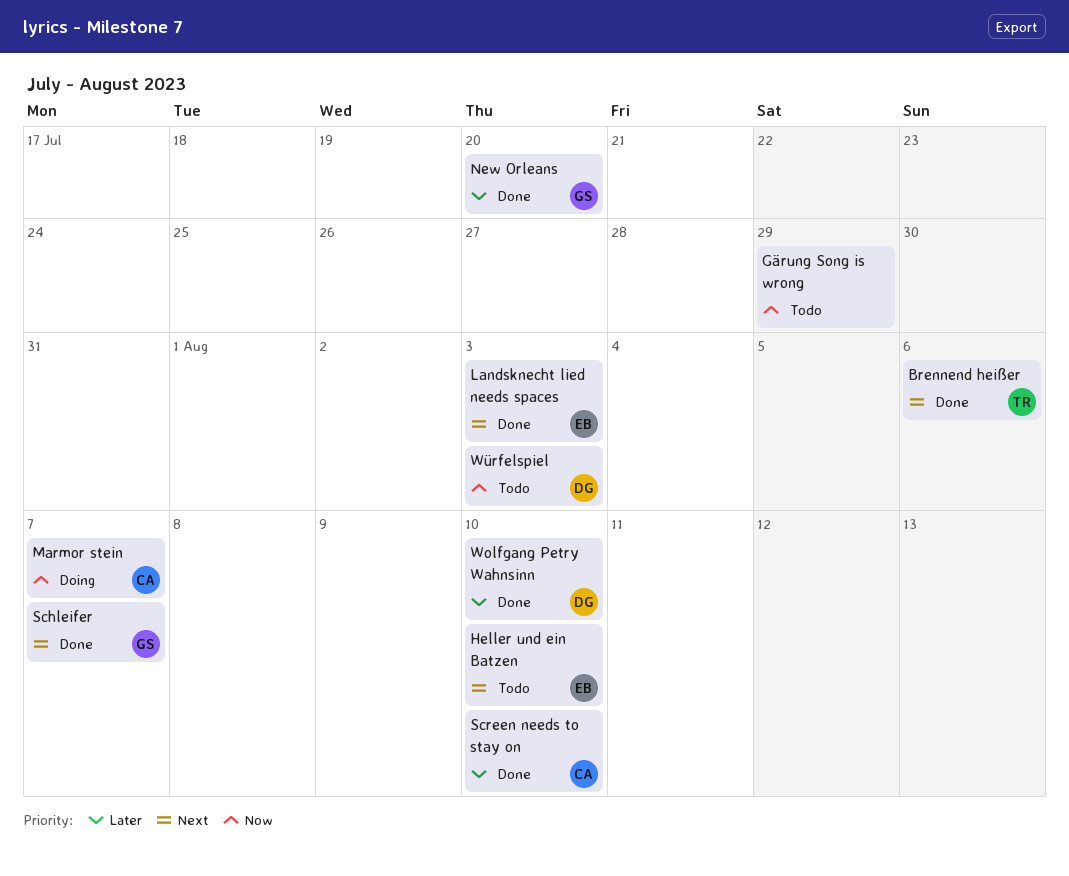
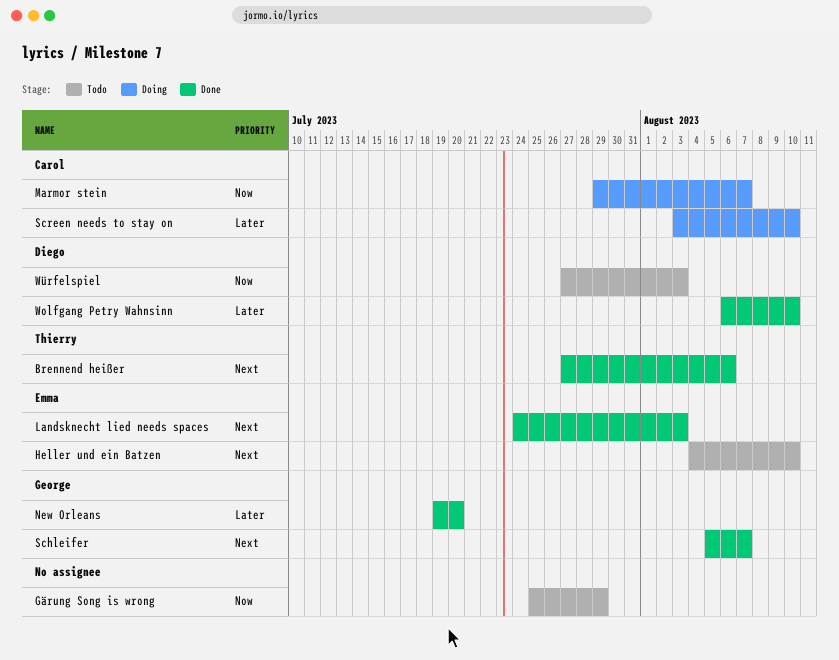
Screen needs to stay on, status: Done -> Doing

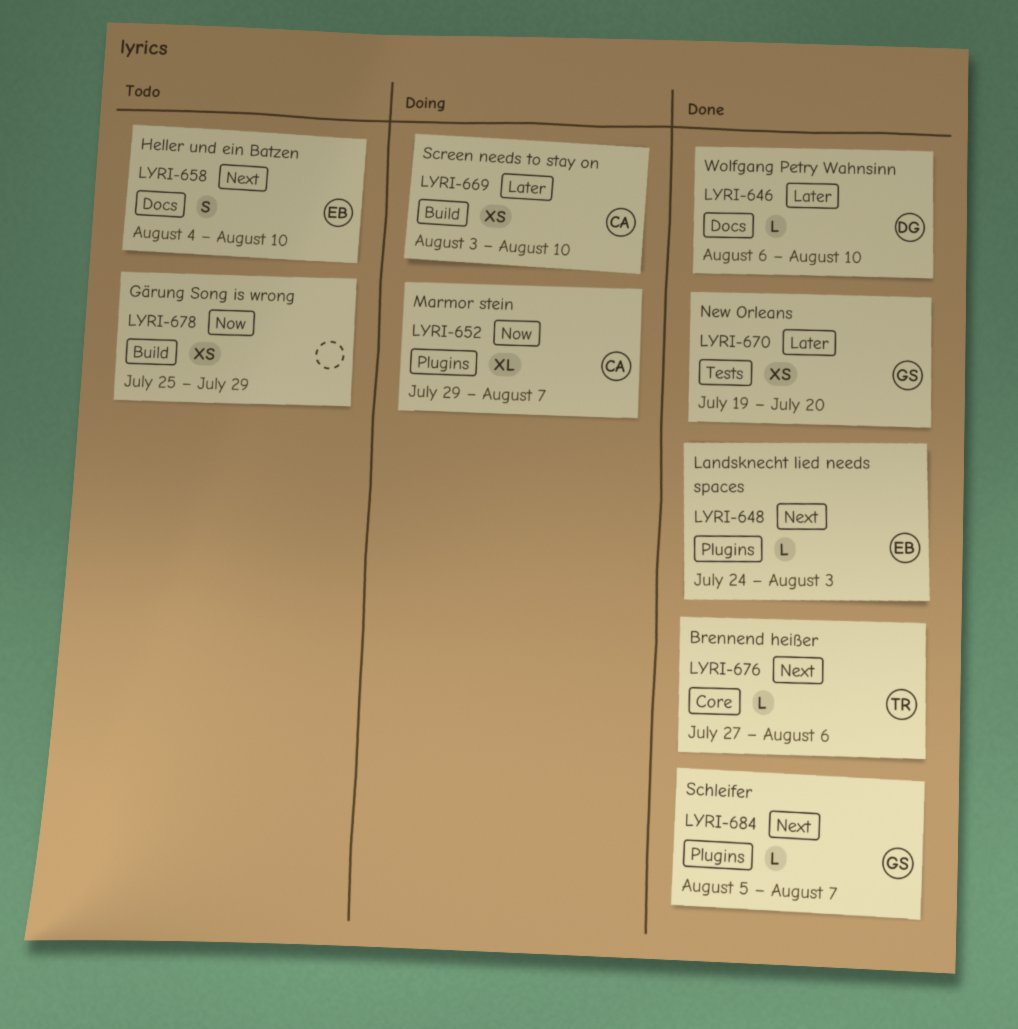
Würfelspiel: present -> none

